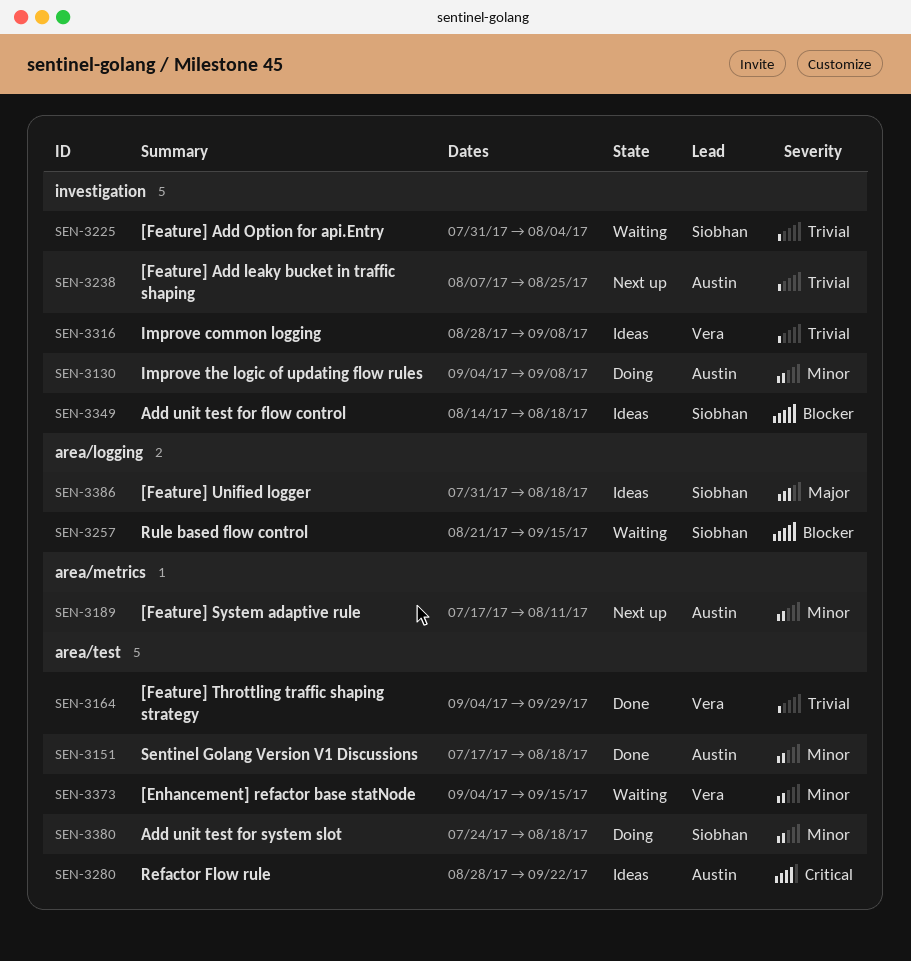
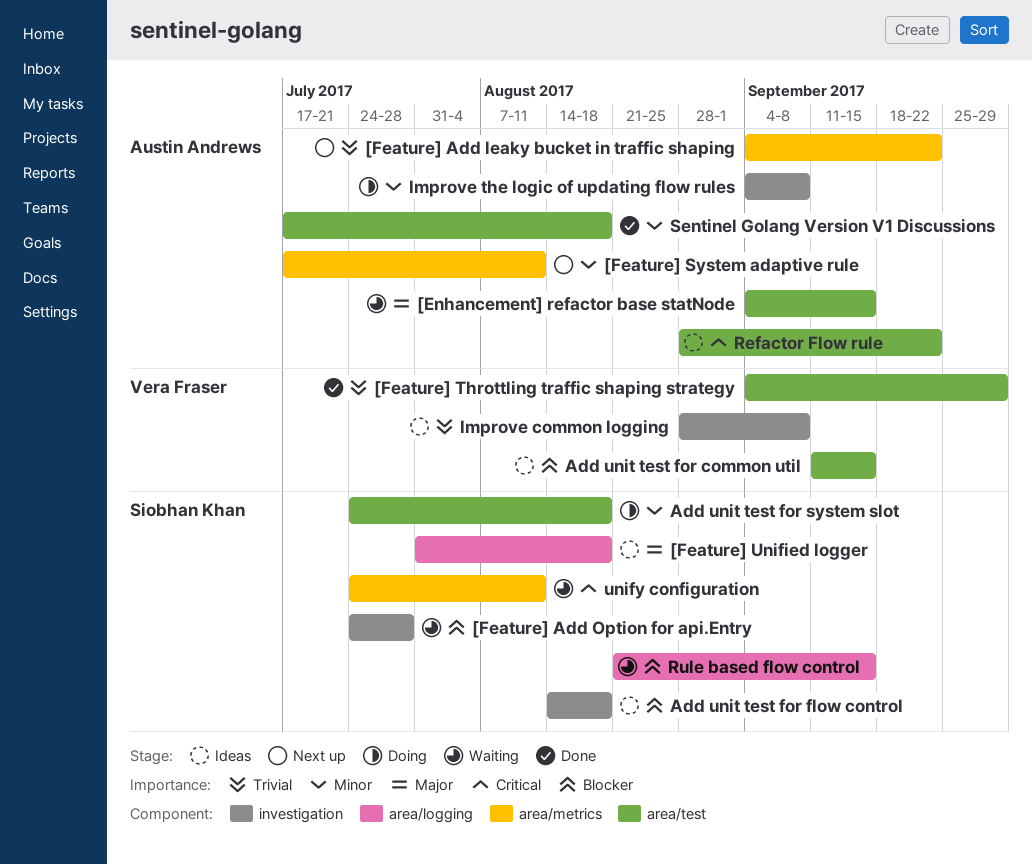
[Enhancement] refactor base statNode, owner: Vera Fraser -> Austin Andrews
[Enhancement] refactor base statNode, priority: Minor -> Major
[Feature] Add leaky bucket in traffic shaping, label: investigation -> area/metrics
[Feature] Add leaky bucket in traffic shaping, start: Aug 7 -> Sep 4
[Feature] Add leaky bucket in traffic shaping, due: Aug 25 -> Sep 22
[Feature] Add Option for api.Entry, priority: Trivial -> Blocker
[Feature] Add Option for api.Entry, start: Jul 31 -> Jul 24
[Feature] Add Option for api.Entry, due: Aug 4 -> Jul 28
Add unit test for common util: none -> present
unify configuration: none -> present

